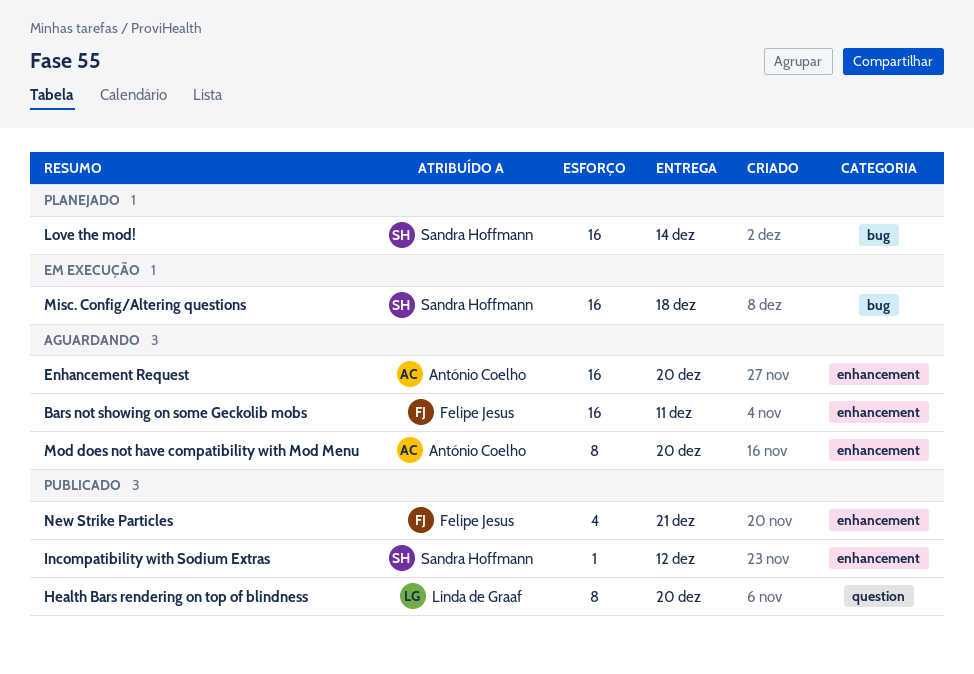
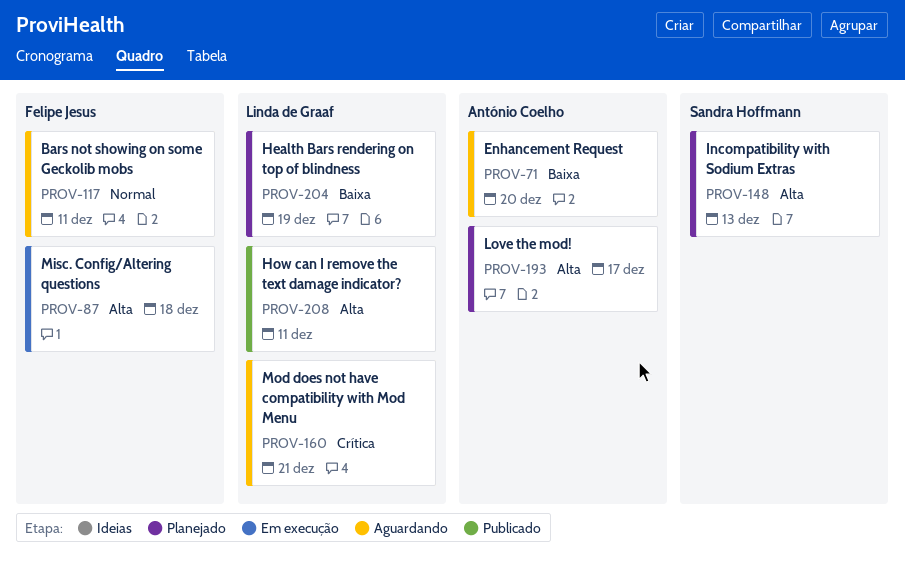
Health Bars rendering on top of blindness, status: Publicado -> Planejado
Health Bars rendering on top of blindness, due: Dec 20 -> Dec 19
How can I remove the text damage indicator?: none -> present
Incompatibility with Sodium Extras, status: Publicado -> Planejado
Incompatibility with Sodium Extras, due: Dec 12 -> Dec 13
Love the mod!, owner: Sandra Hoffmann -> António Coelho
Love the mod!, due: Dec 14 -> Dec 17
Misc. Config/Altering questions, owner: Sandra Hoffmann -> Felipe Jesus
Mod does not have compatibility with Mod Menu, owner: António Coelho -> Linda de Graaf
Mod does not have compatibility with Mod Menu, due: Dec 20 -> Dec 21
New Strike Particles: present -> none

